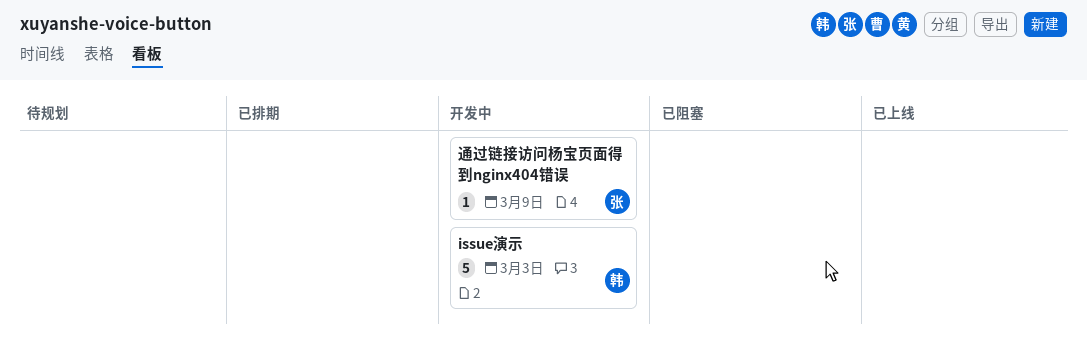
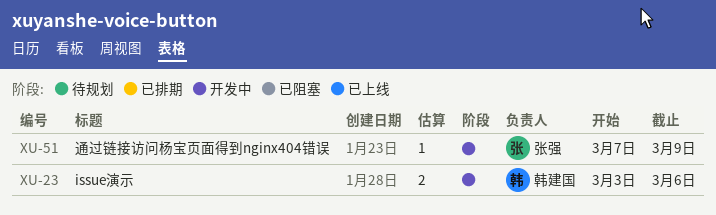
issue演示, estimate: 5 -> 2
issue演示, due: Mar 3 -> Mar 6

